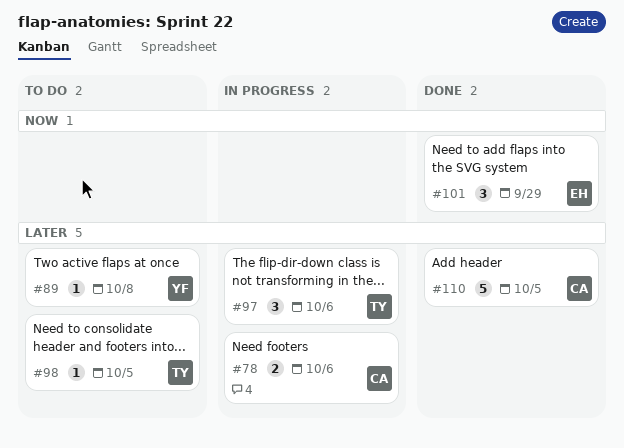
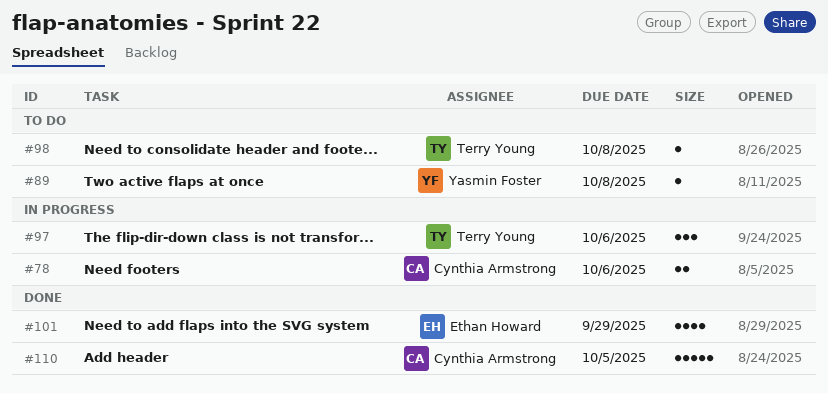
#98, due: Oct 5 -> Oct 8
#101, estimate: 3 -> 4

